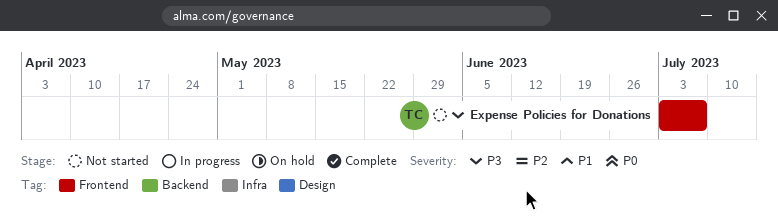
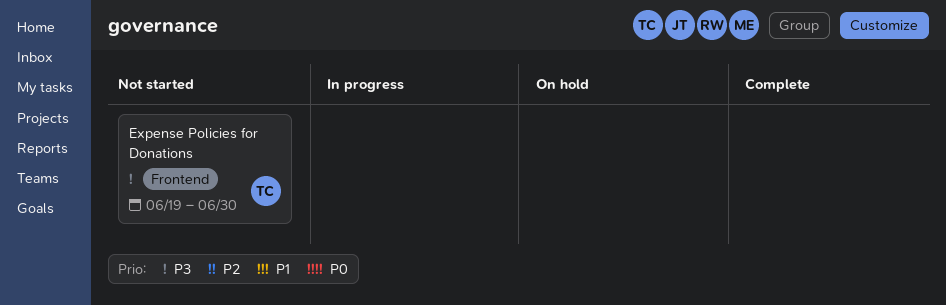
Expense Policies for Donations, start: Jul 3 -> Jun 19
Expense Policies for Donations, due: Jul 7 -> Jun 30

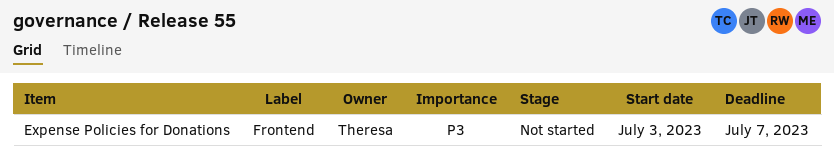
Expense Policies for Donations, start: Jun 19 -> Jul 3
Expense Policies for Donations, due: Jun 30 -> Jul 7

